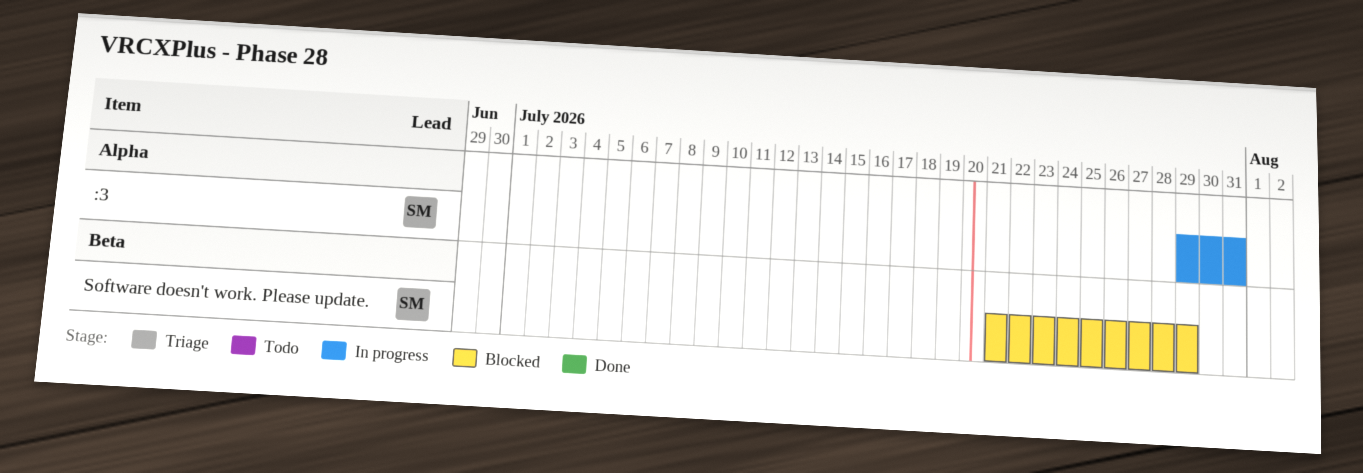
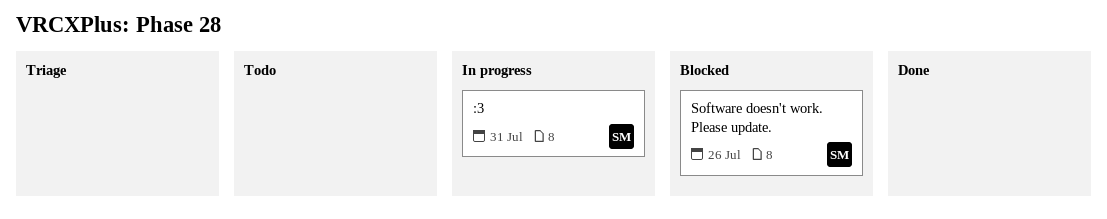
Software doesn't work. Please update., due: Jul 29 -> Jul 26

